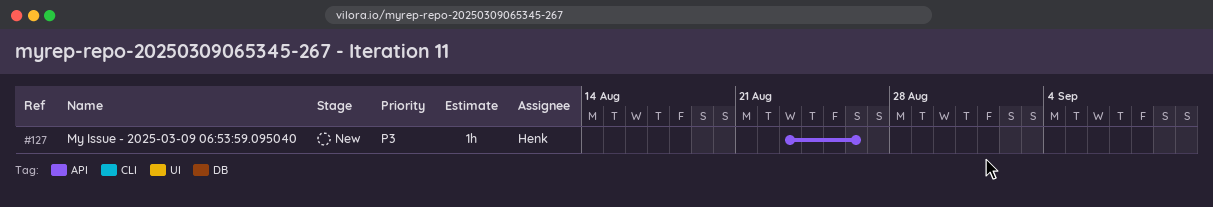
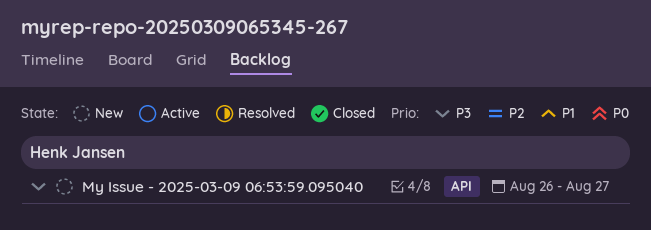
My Issue - 2025-03-09 06:53:59.095040, start: Aug 23 -> Aug 26
My Issue - 2025-03-09 06:53:59.095040, due: Aug 26 -> Aug 27

